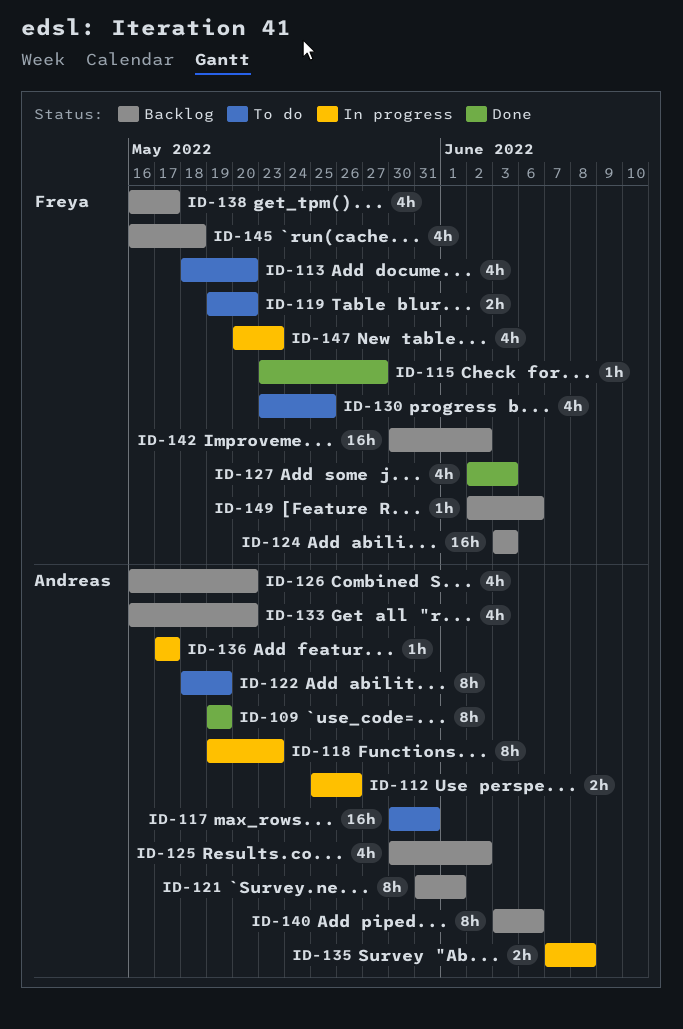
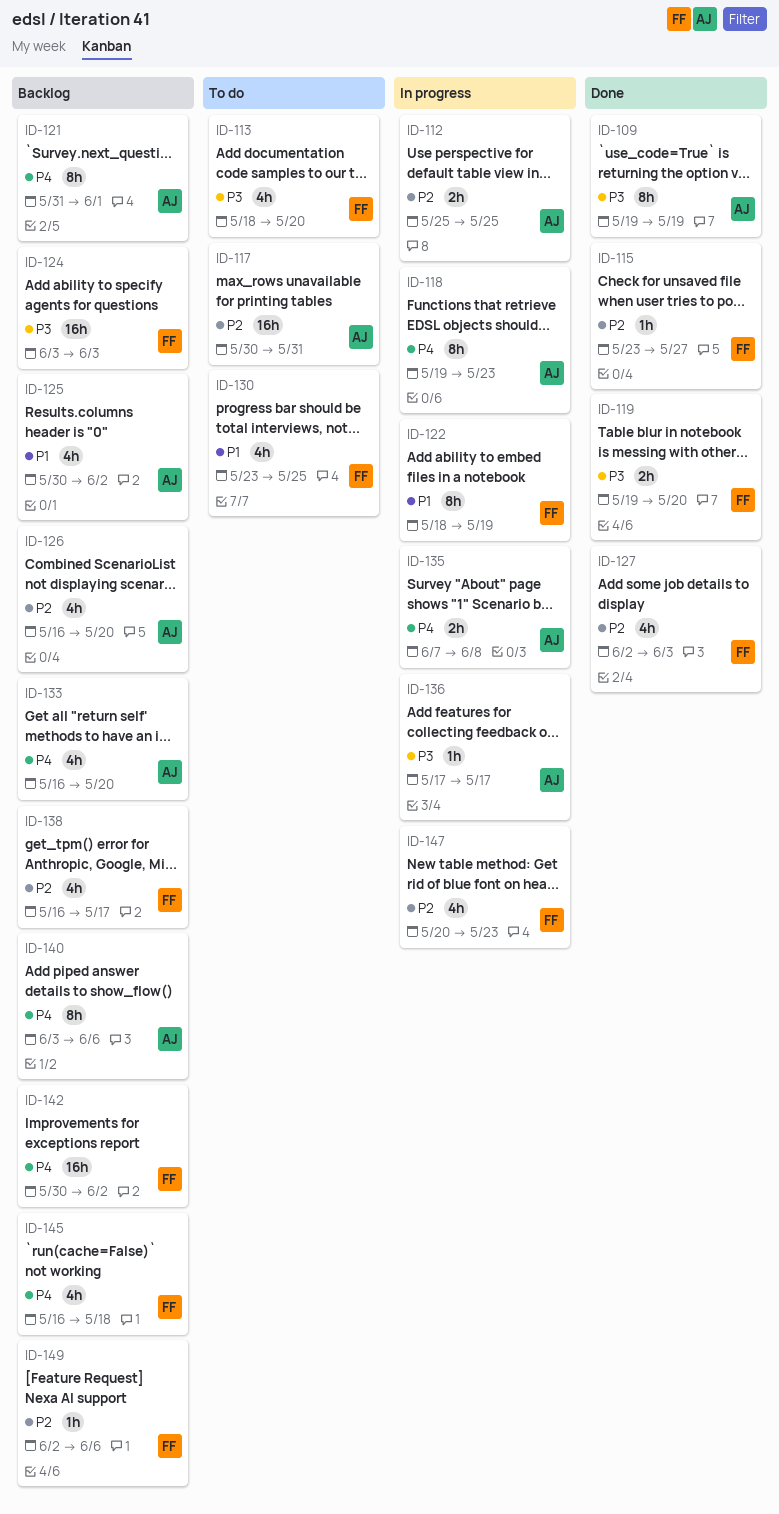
ID-112, due: May 26 -> May 25
ID-119, status: To do -> Done
ID-122, status: To do -> In progress
ID-122, owner: Andreas -> Freya

